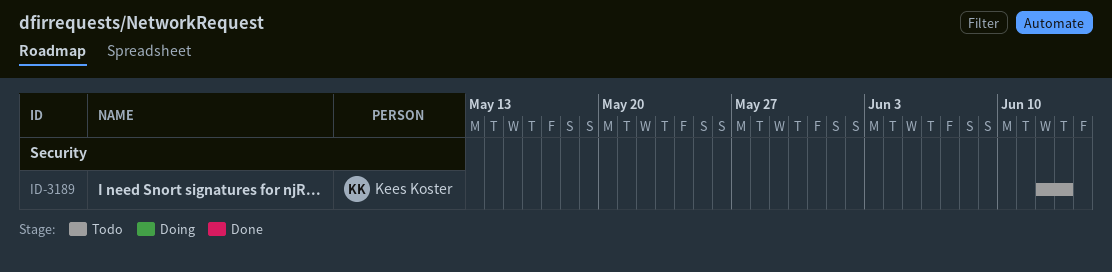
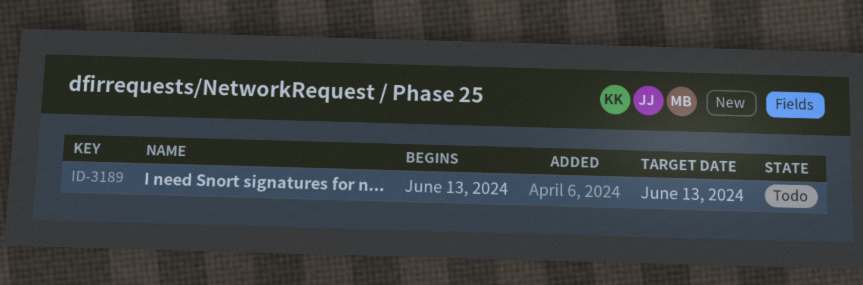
ID-3189, start: Jun 12 -> Jun 13

